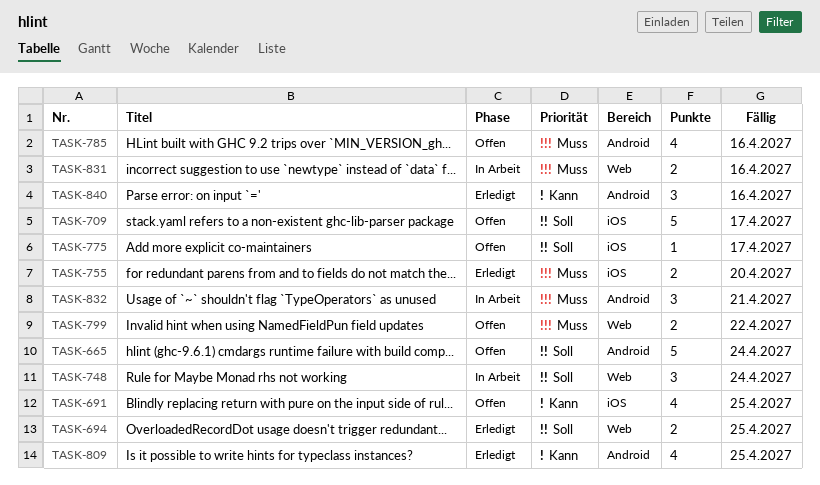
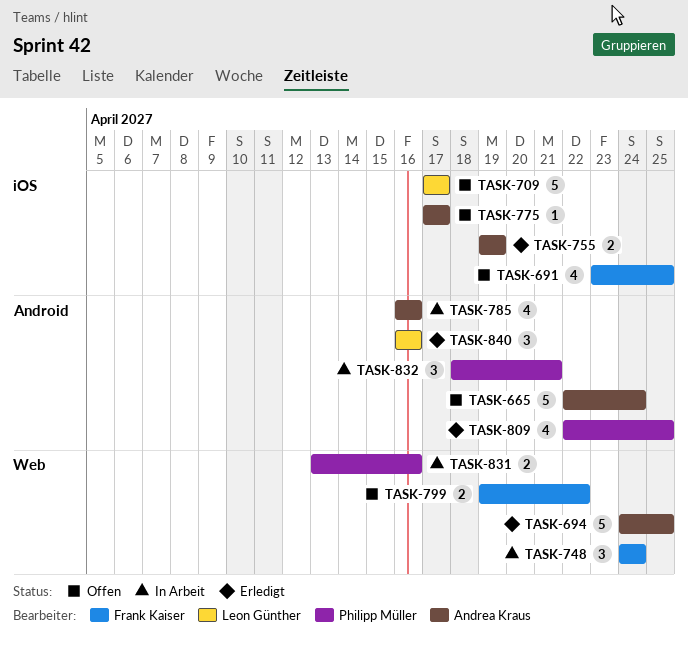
TASK-694, estimate: 2 -> 5
TASK-755, due: Apr 20 -> Apr 19
TASK-785, status: Offen -> In Arbeit

